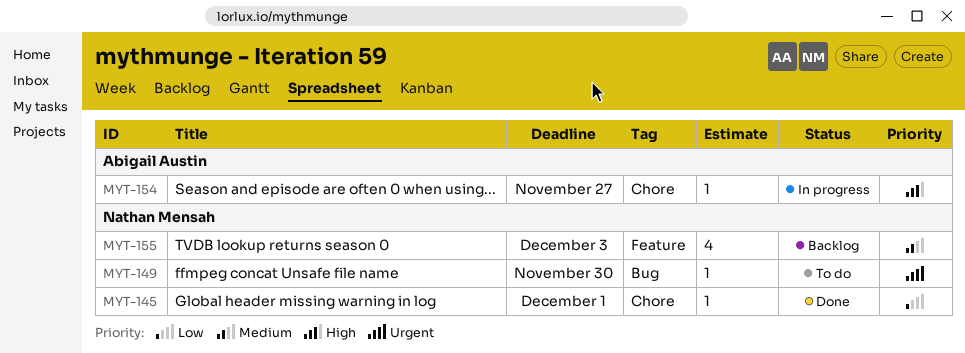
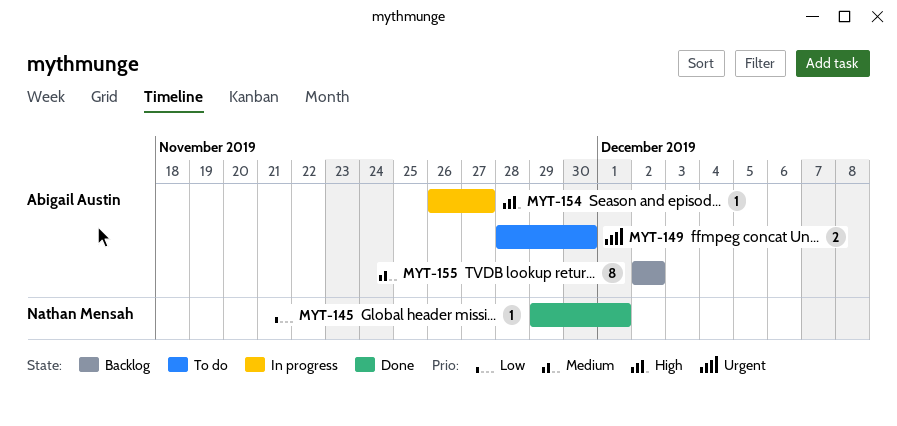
MYT-149, owner: Nathan Mensah -> Abigail Austin
MYT-149, estimate: 1 -> 2
MYT-155, owner: Nathan Mensah -> Abigail Austin
MYT-155, estimate: 4 -> 8
MYT-155, due: Dec 3 -> Dec 2

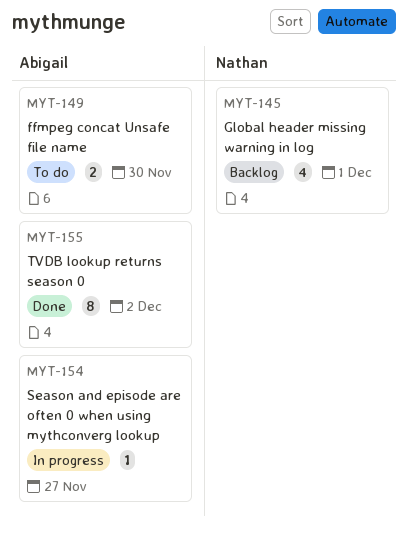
MYT-145, status: Done -> Backlog
MYT-145, estimate: 1 -> 4
MYT-155, status: Backlog -> Done

